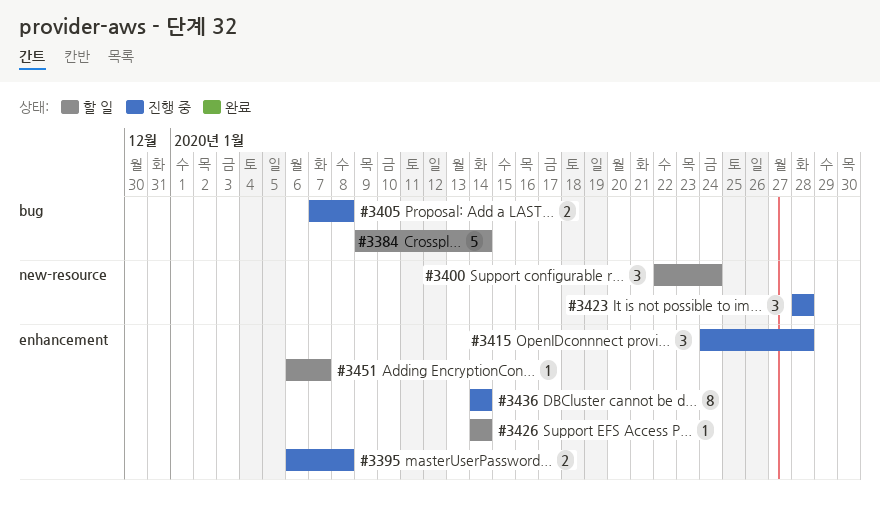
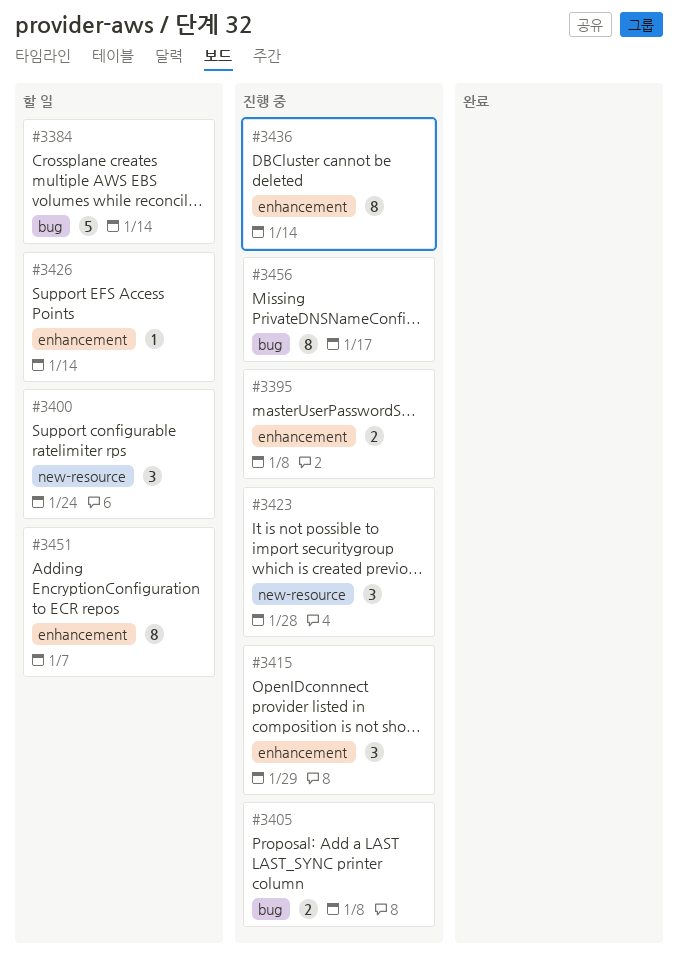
#3415, due: Jan 28 -> Jan 29
#3451, estimate: 1 -> 8
#3456: none -> present

